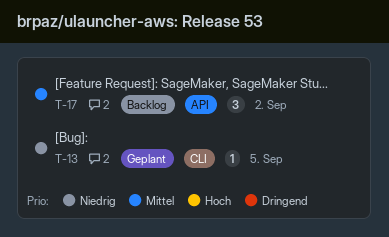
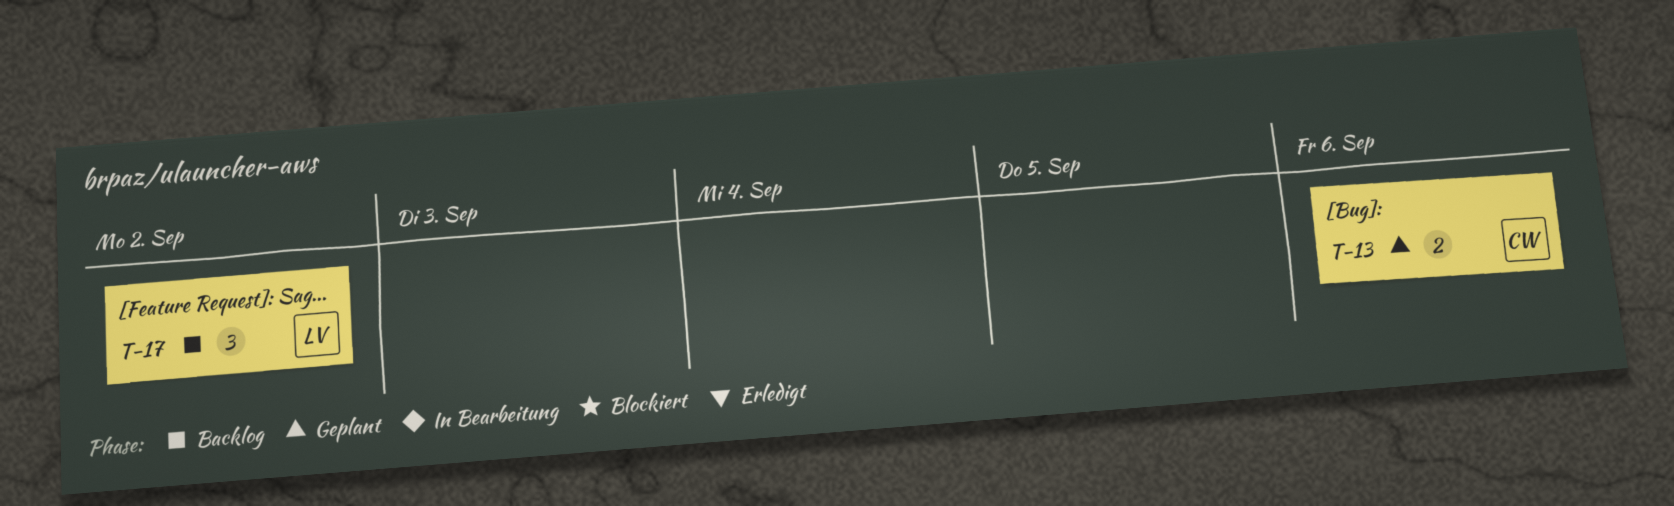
T-13, estimate: 1 -> 2
T-13, due: Sep 5 -> Sep 6

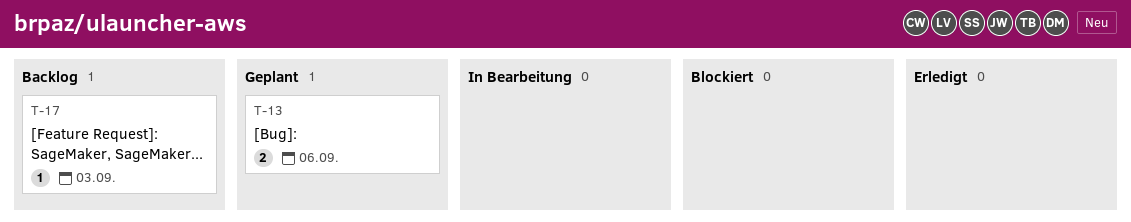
T-17, estimate: 3 -> 1
T-17, due: Sep 2 -> Sep 3

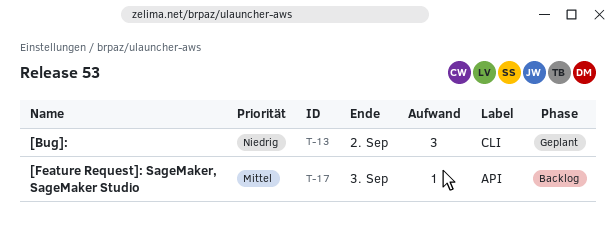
T-13, estimate: 2 -> 3
T-13, due: Sep 6 -> Sep 2

